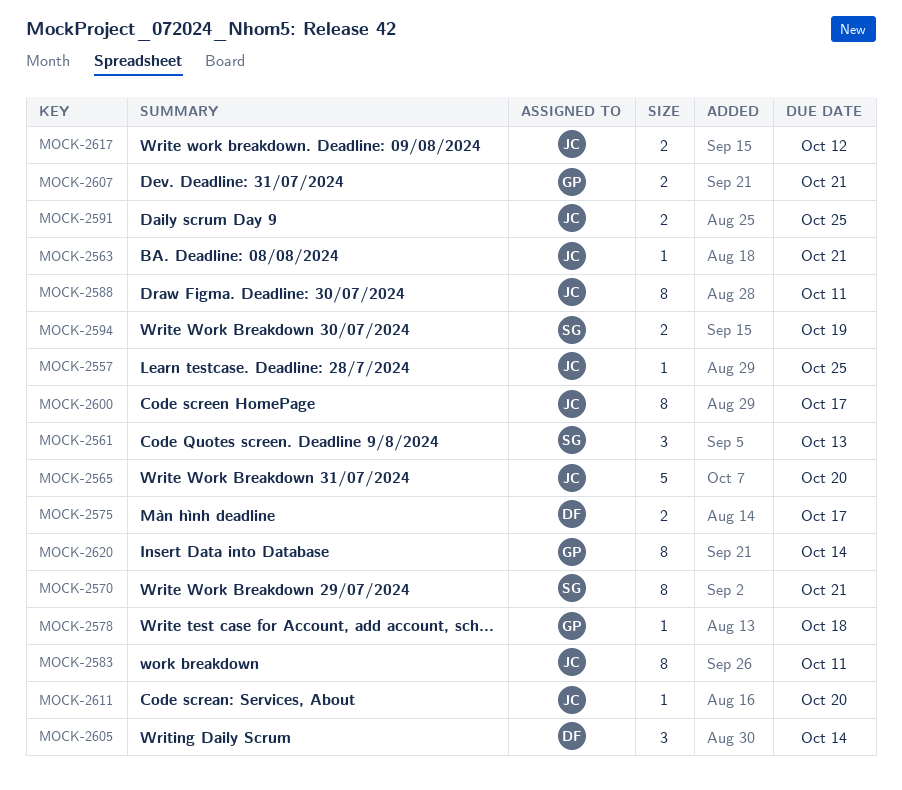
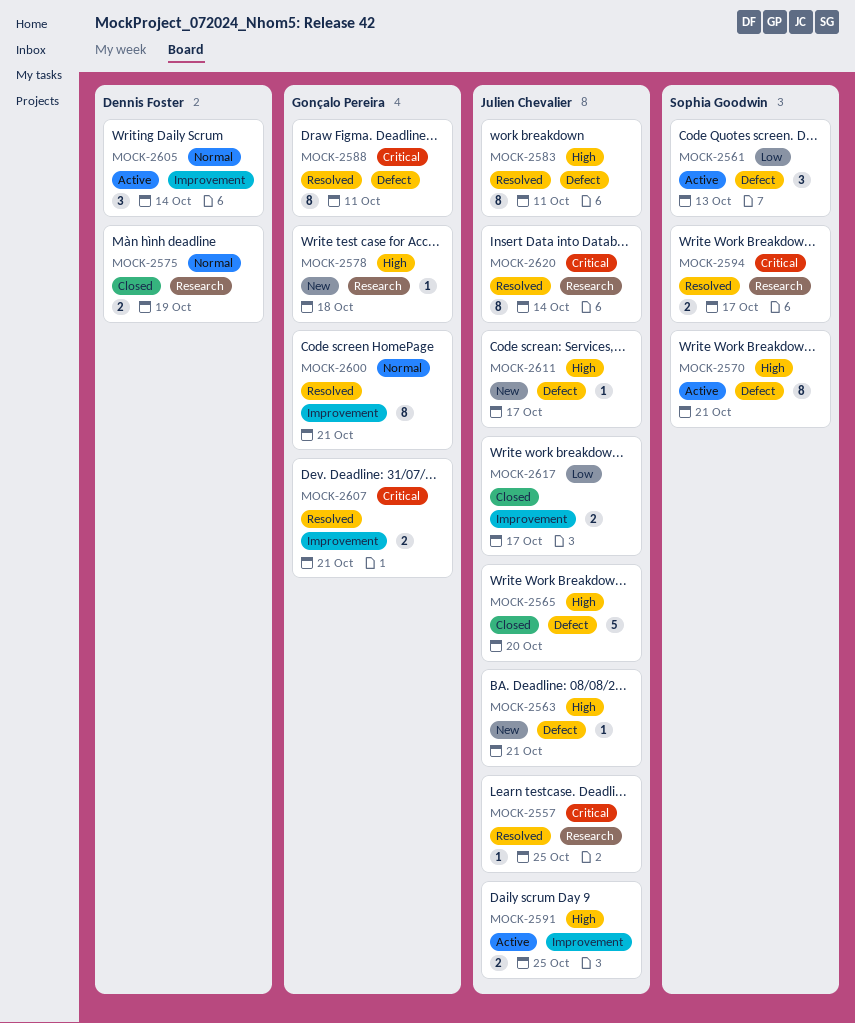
MOCK-2575, due: Oct 17 -> Oct 19
MOCK-2588, owner: Julien Chevalier -> Gonçalo Pereira
MOCK-2594, due: Oct 19 -> Oct 17
MOCK-2600, owner: Julien Chevalier -> Gonçalo Pereira
MOCK-2600, due: Oct 17 -> Oct 21
MOCK-2611, due: Oct 20 -> Oct 17
MOCK-2617, due: Oct 12 -> Oct 17
MOCK-2620, owner: Gonçalo Pereira -> Julien Chevalier

